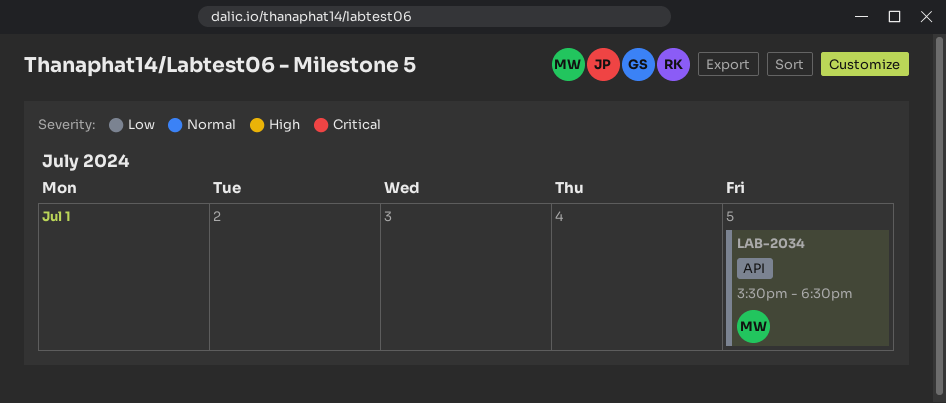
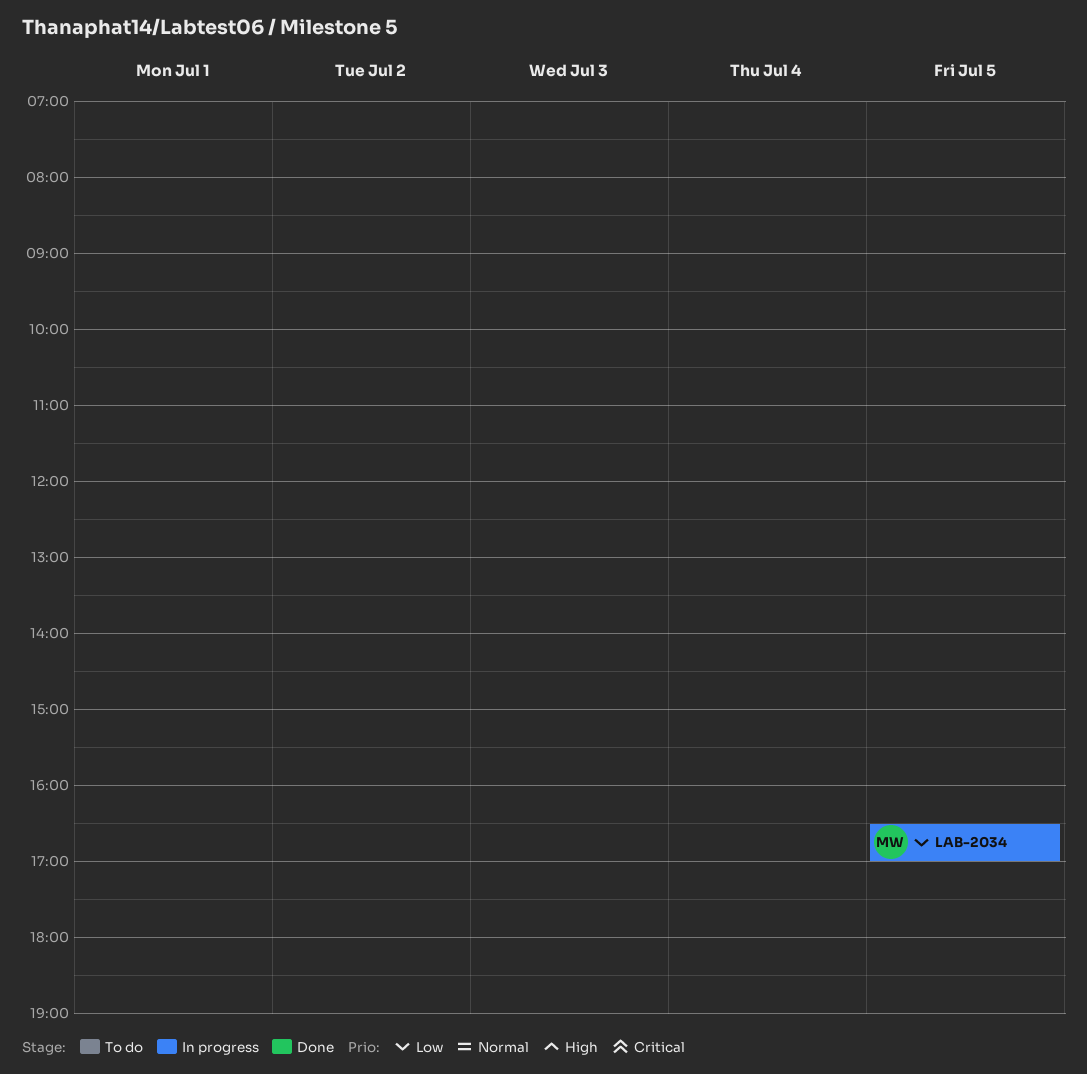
LAB-2034, begins: 15:30 -> 16:30
LAB-2034, ends: 18:30 -> 17:00

